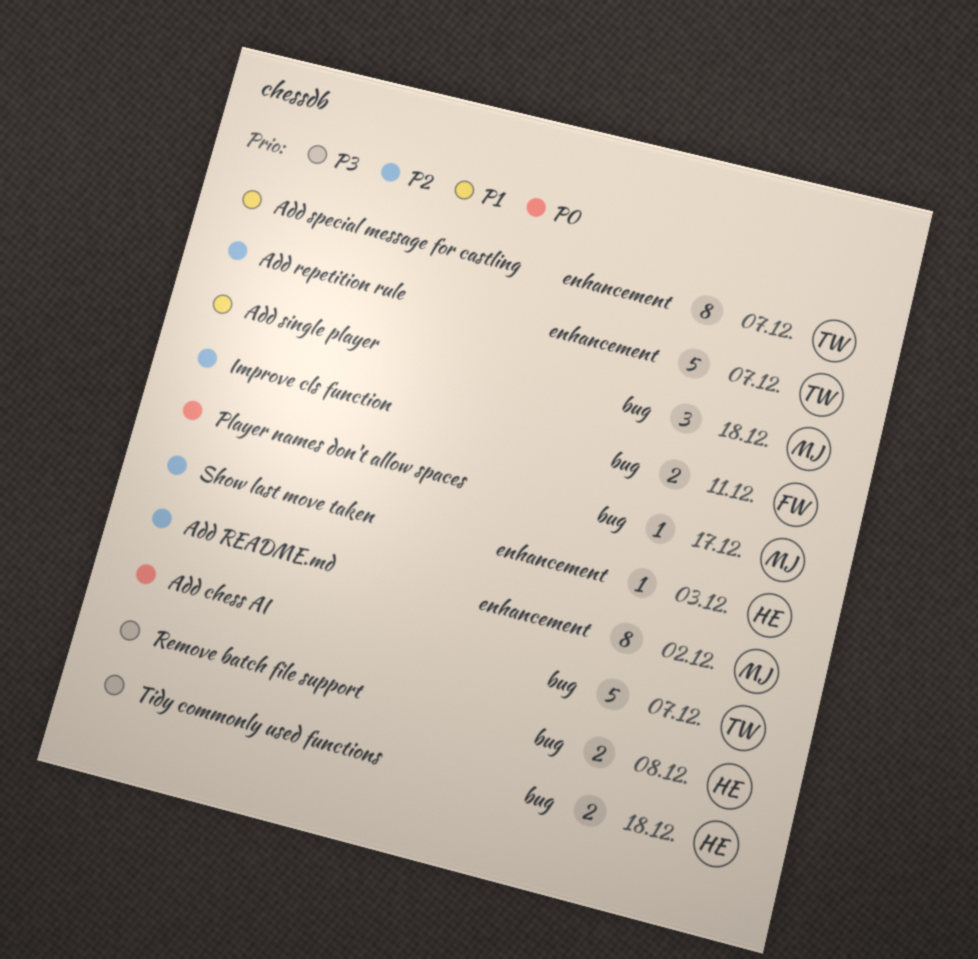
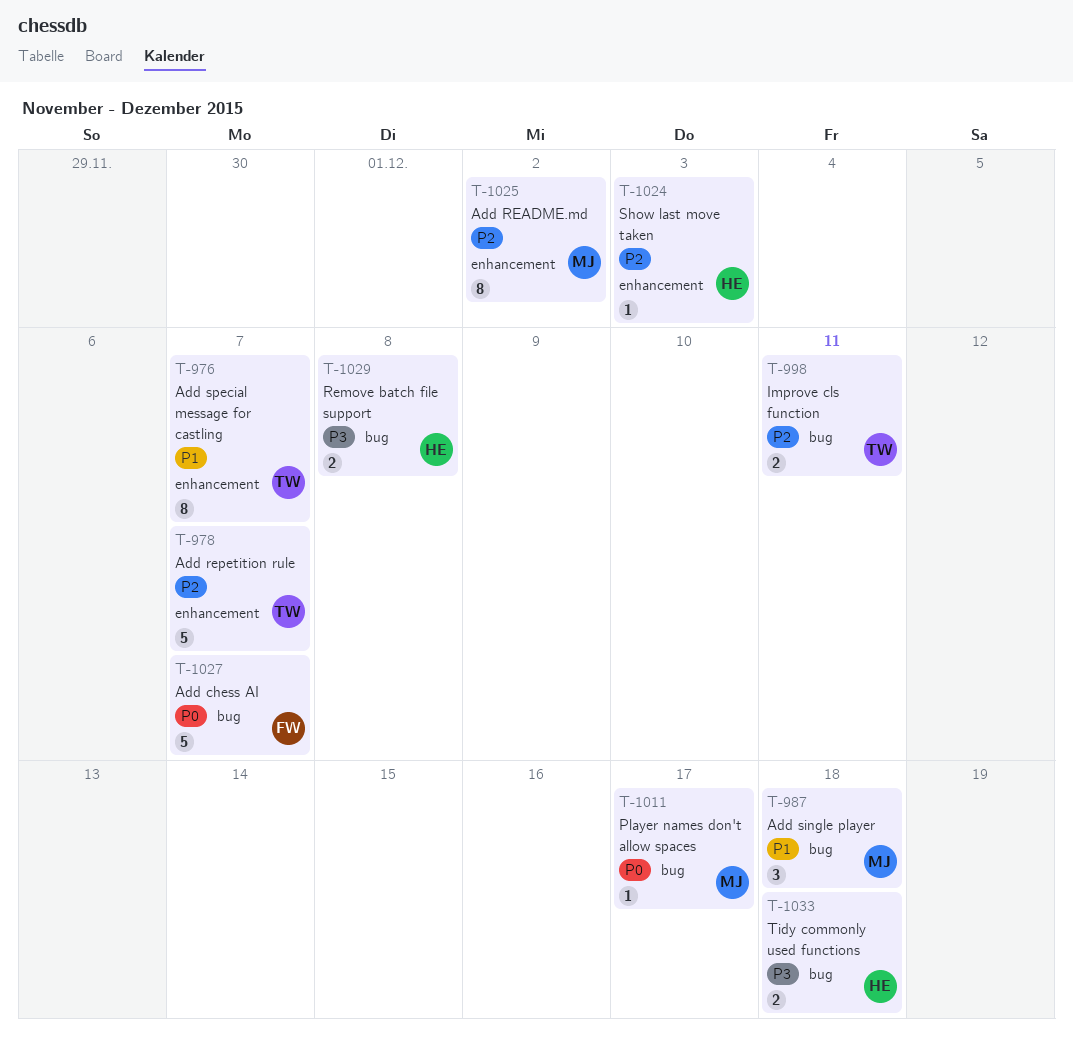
Add chess AI, owner: TW -> FW
Improve cls function, owner: FW -> TW

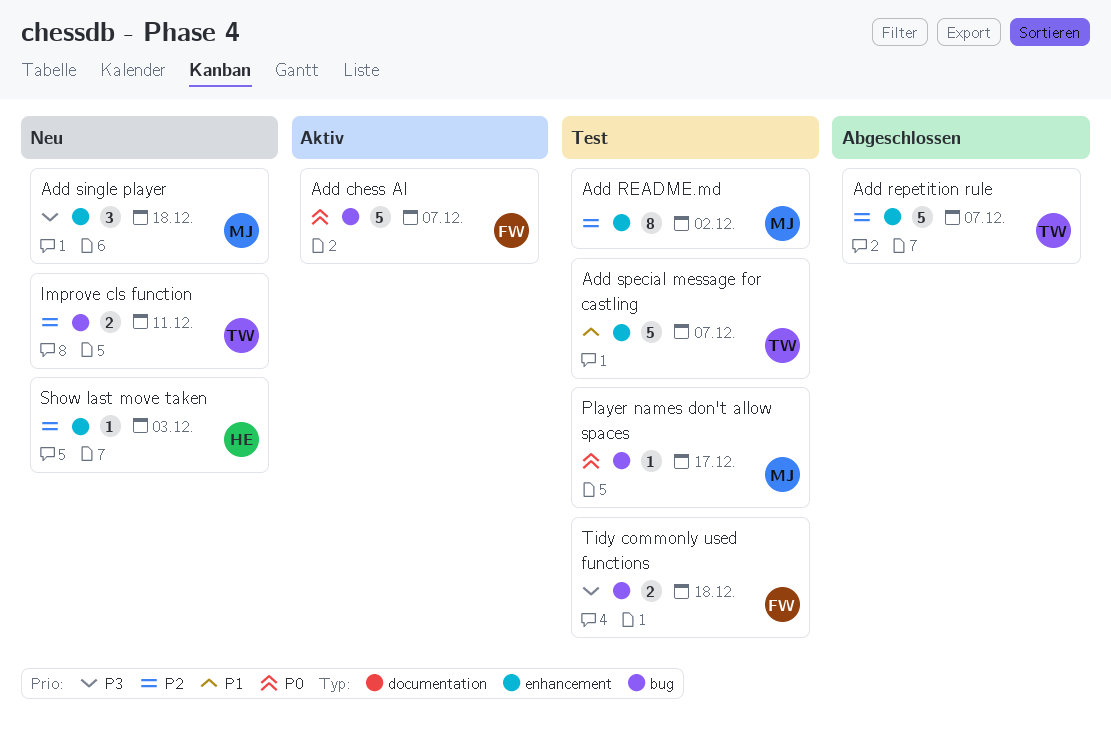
Add single player, priority: P1 -> P3
Add single player, label: bug -> enhancement
Add special message for castling, estimate: 8 -> 5
Remove batch file support: present -> none
Tidy commonly used functions, owner: HE -> FW

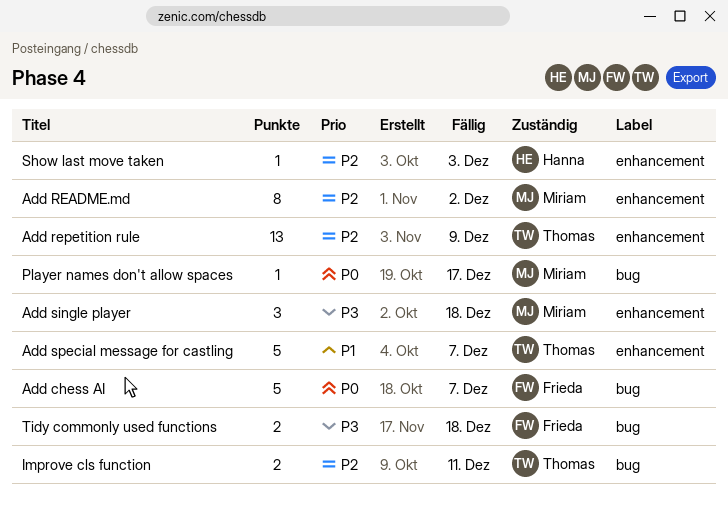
Add repetition rule, estimate: 5 -> 13
Add repetition rule, due: Dec 7 -> Dec 9

